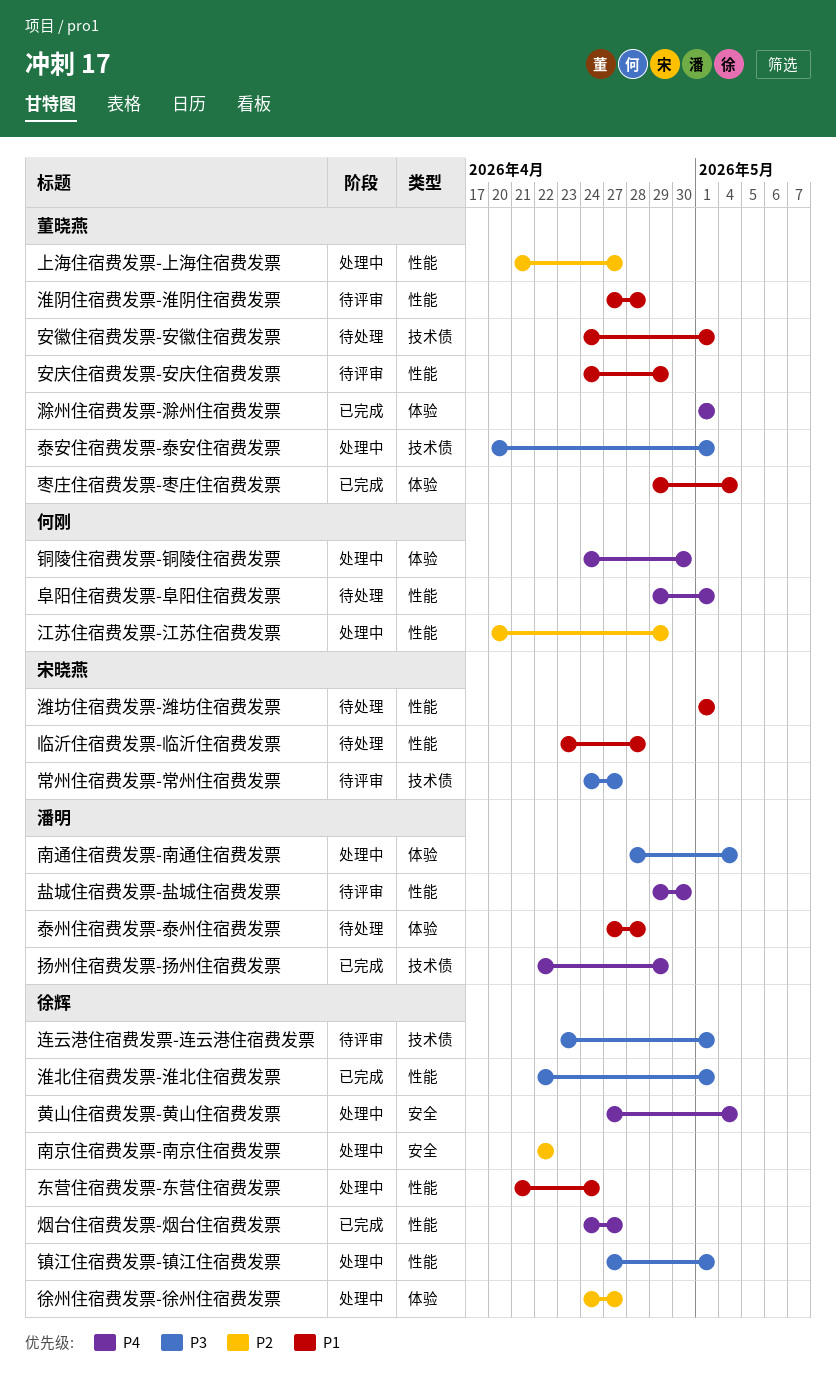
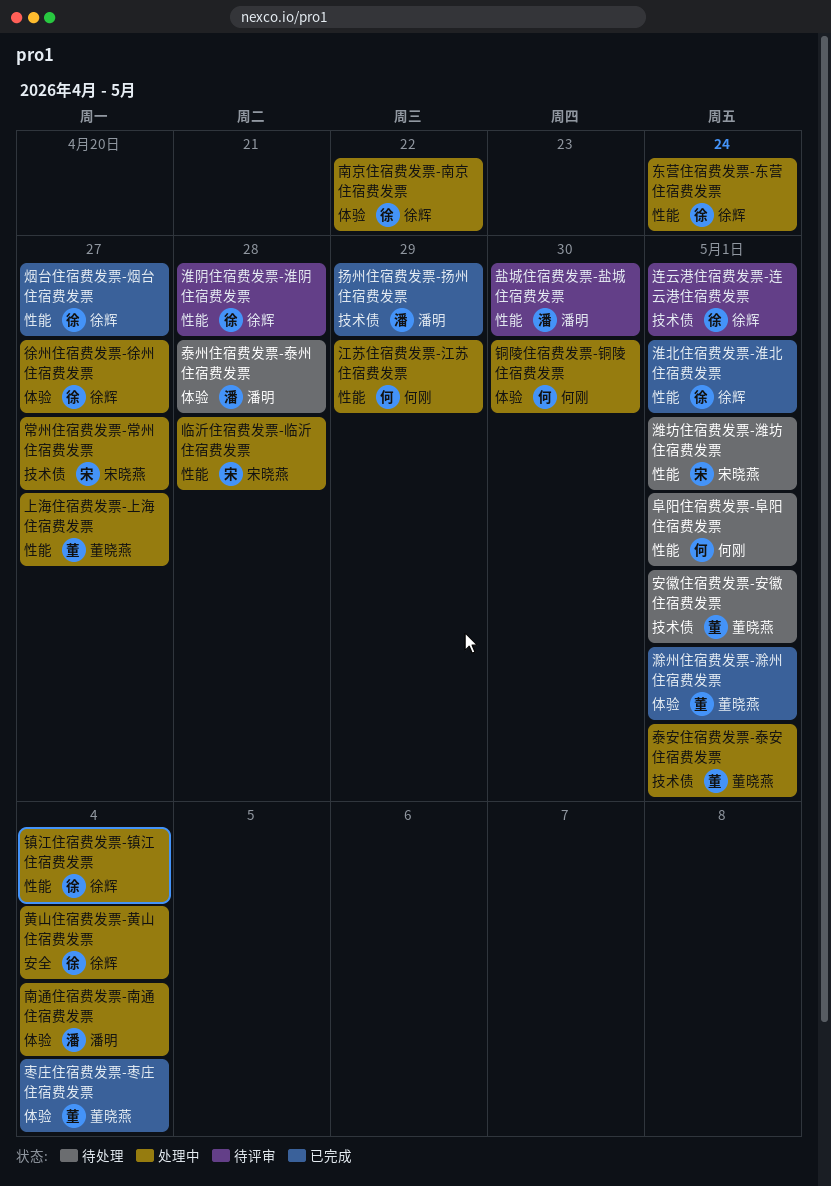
临沂住宿费发票-临沂住宿费发票, status: 待处理 -> 处理中
南京住宿费发票-南京住宿费发票, label: 安全 -> 体验
安庆住宿费发票-安庆住宿费发票: present -> none
常州住宿费发票-常州住宿费发票, status: 待评审 -> 处理中
淮阴住宿费发票-淮阴住宿费发票, owner: 董晓燕 -> 徐辉
镇江住宿费发票-镇江住宿费发票, due: May 1 -> May 4

